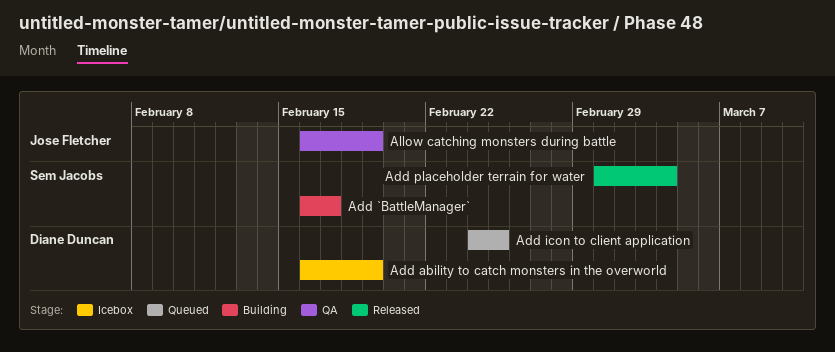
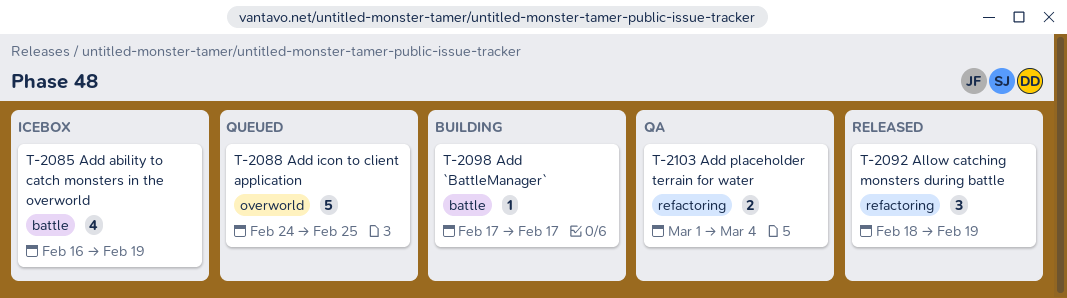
Add `BattleManager`, start: Feb 16 -> Feb 17
Add placeholder terrain for water, status: Released -> QA
Allow catching monsters during battle, status: QA -> Released
Allow catching monsters during battle, start: Feb 16 -> Feb 18

